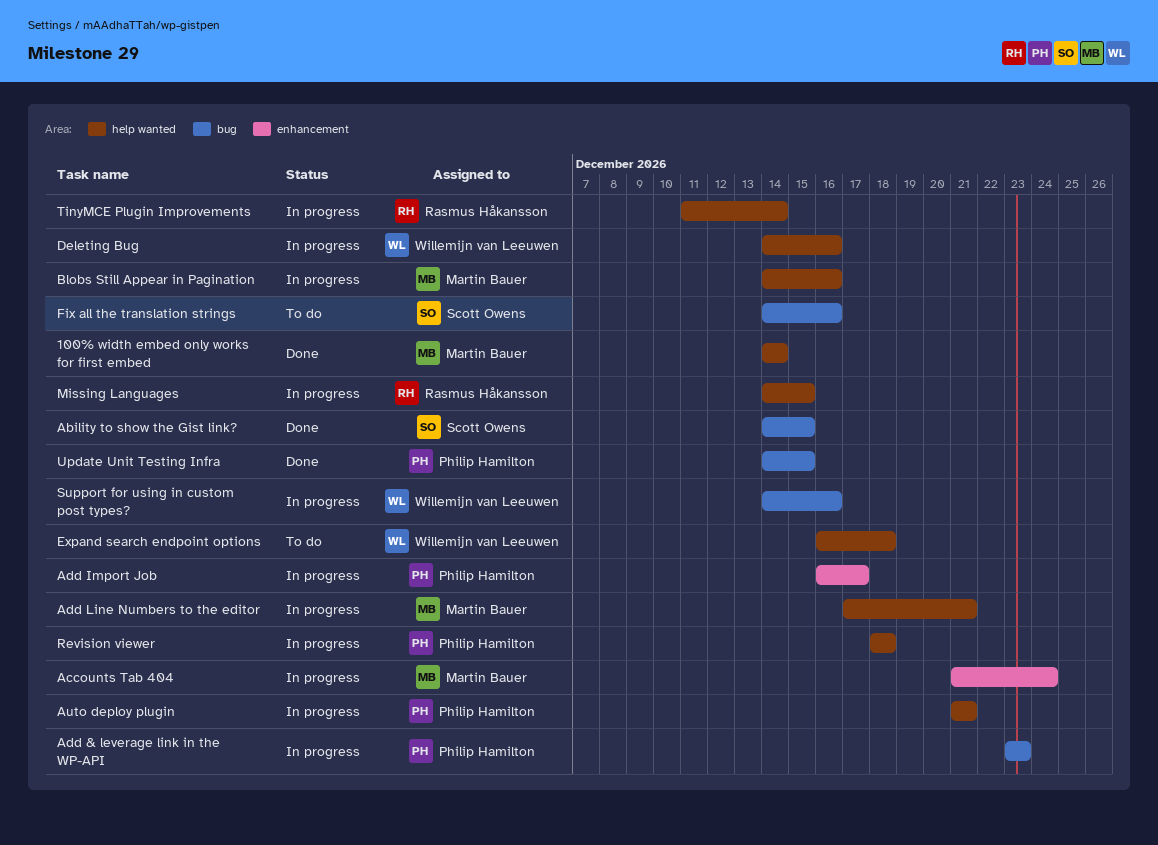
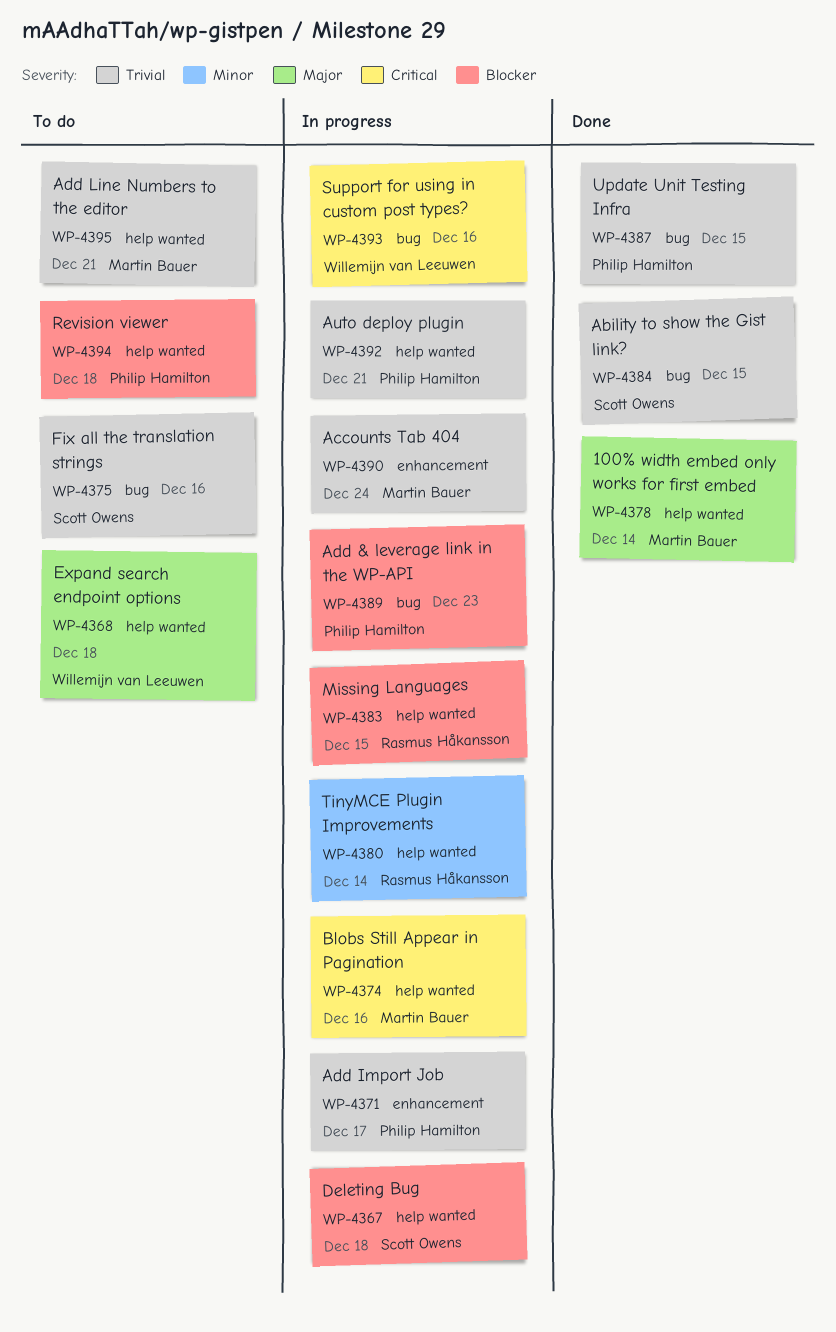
Add Line Numbers to the editor, status: In progress -> To do
Deleting Bug, owner: Willemijn van Leeuwen -> Scott Owens
Deleting Bug, due: Dec 16 -> Dec 18
Revision viewer, status: In progress -> To do

